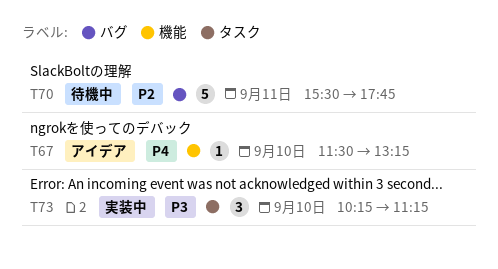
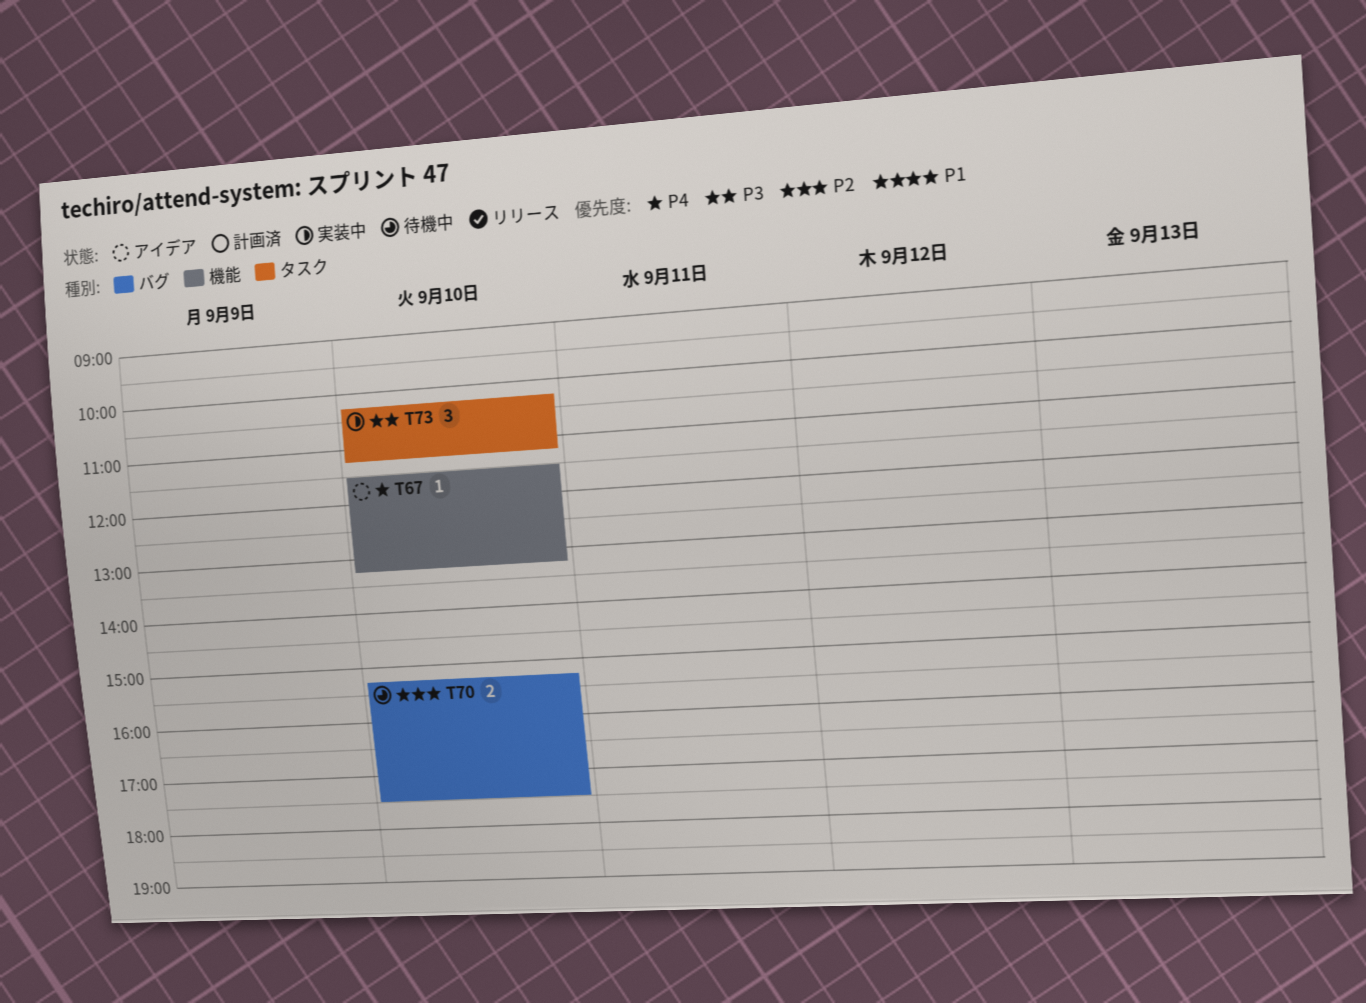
T70, estimate: 5 -> 2
T70, day: Sep 11 -> Sep 10
T70, begins: 15:30 -> 15:15
T70, ends: 17:45 -> 17:30

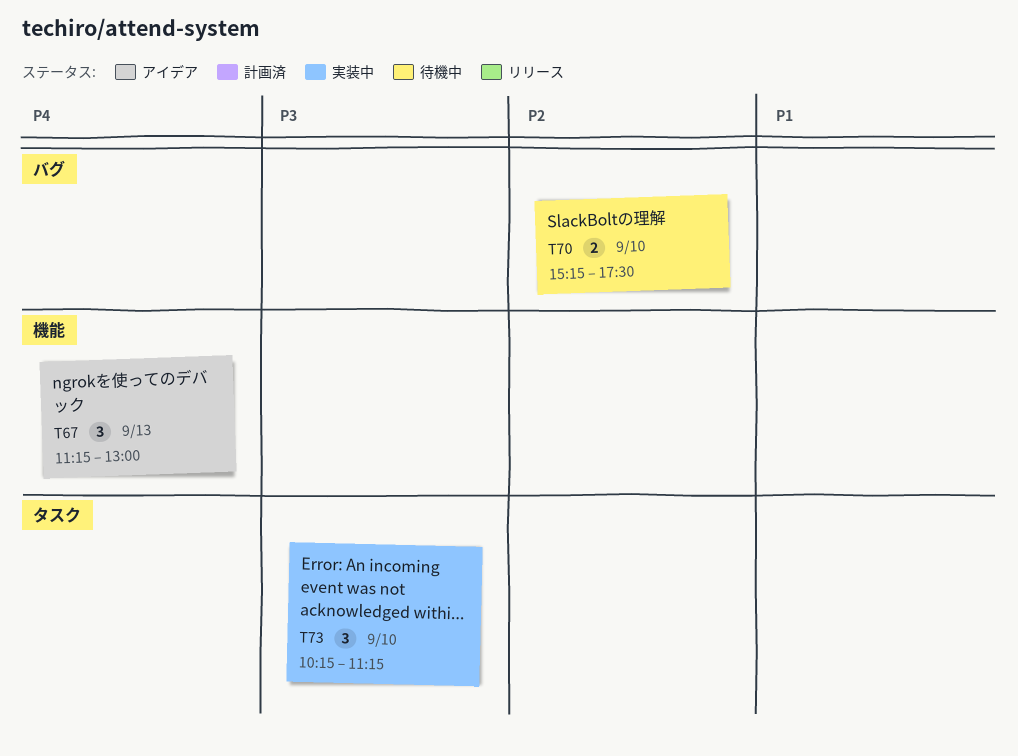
T67, estimate: 1 -> 3
T67, day: Sep 10 -> Sep 13
T67, begins: 11:30 -> 11:15
T67, ends: 13:15 -> 13:00

